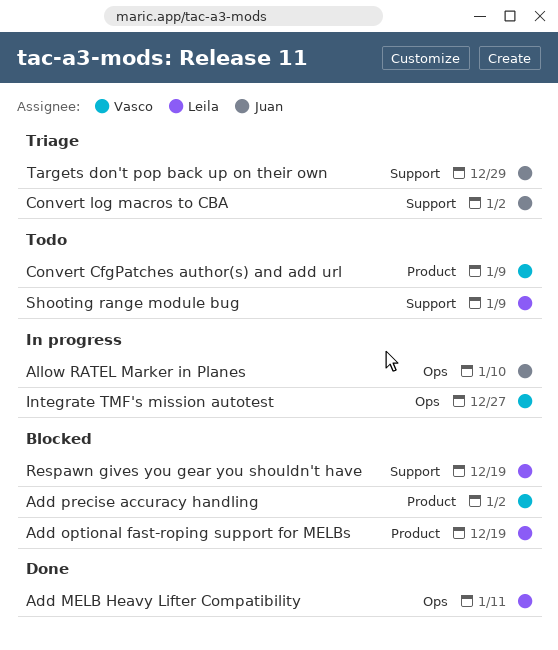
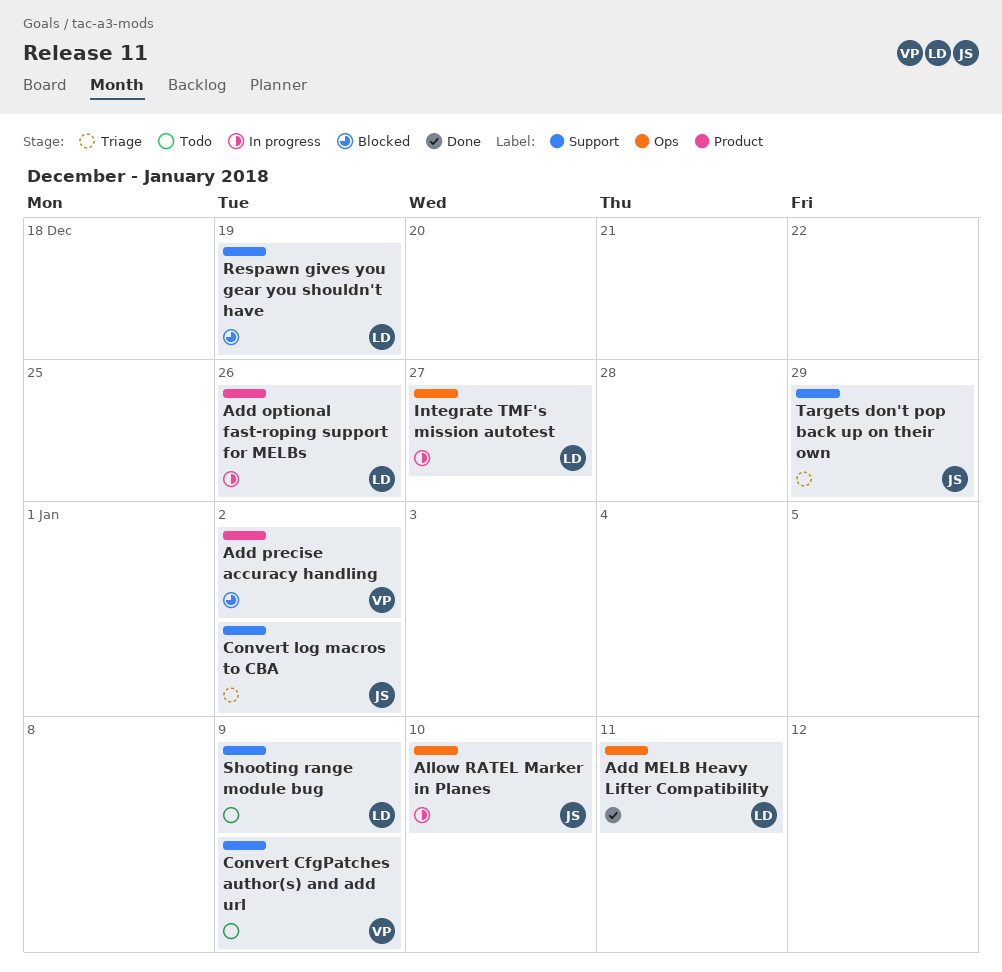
Add optional fast-roping support for MELBs, status: Blocked -> In progress
Add optional fast-roping support for MELBs, due: Dec 19 -> Dec 26
Convert CfgPatches author(s) and add url, label: Product -> Support
Integrate TMF's mission autotest, owner: Vasco -> Leila

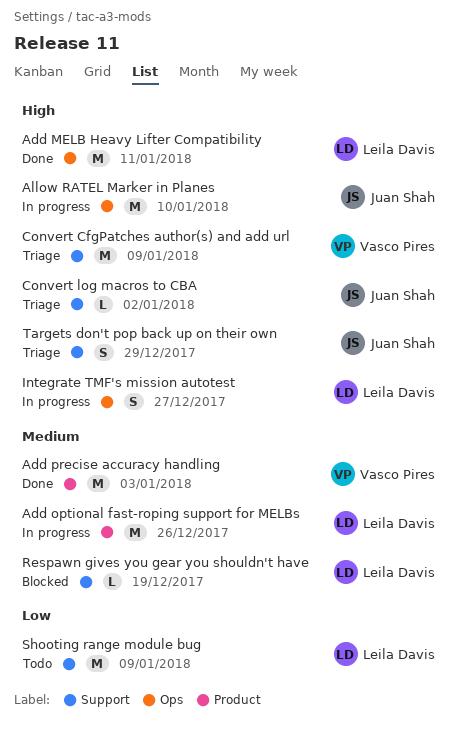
Add precise accuracy handling, status: Blocked -> Done
Add precise accuracy handling, due: Jan 2 -> Jan 3
Convert CfgPatches author(s) and add url, status: Todo -> Triage

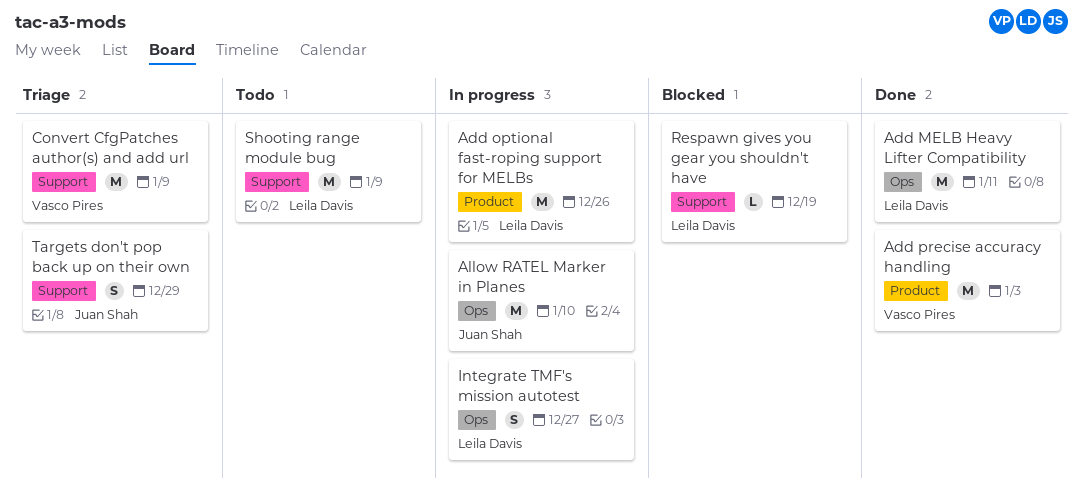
Convert log macros to CBA: present -> none

